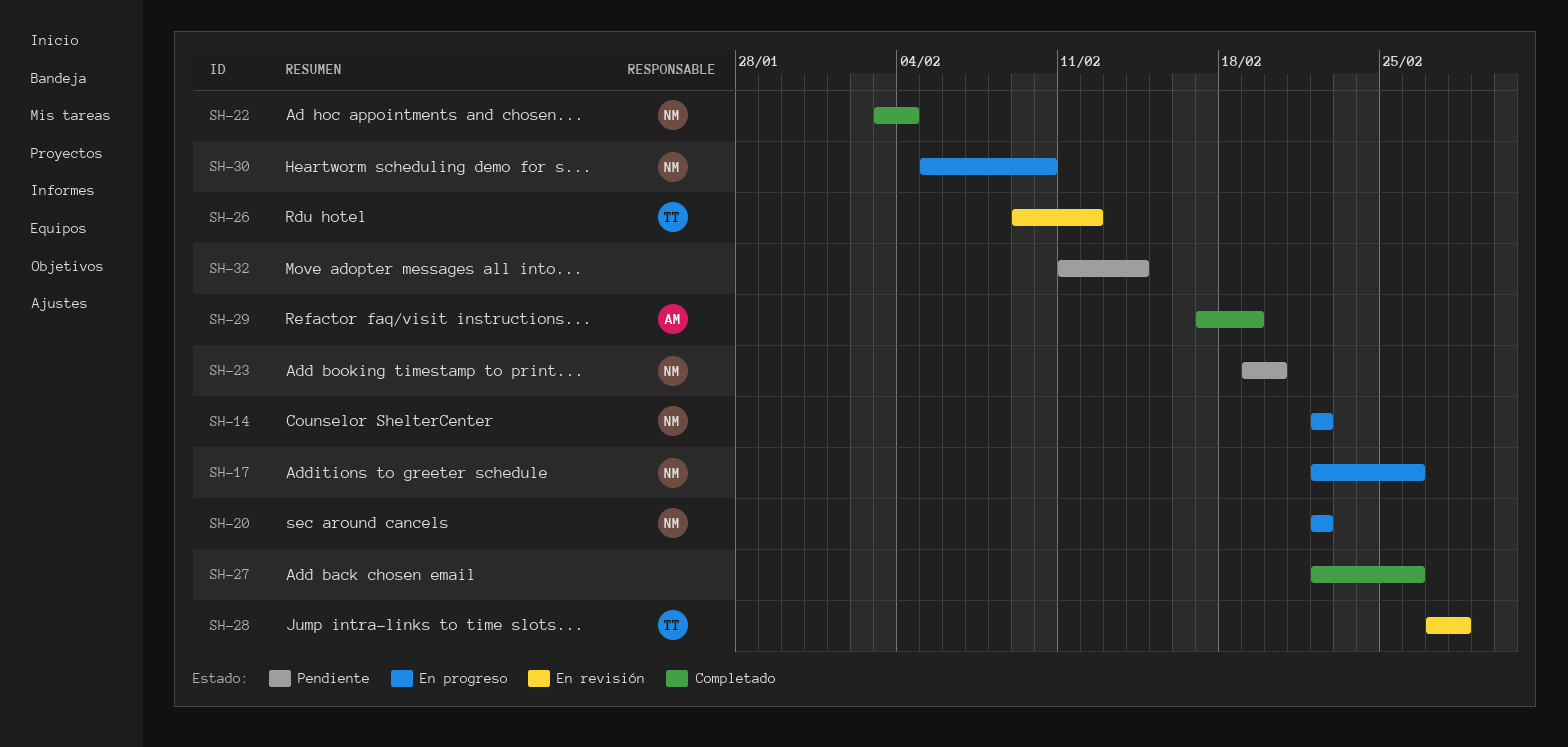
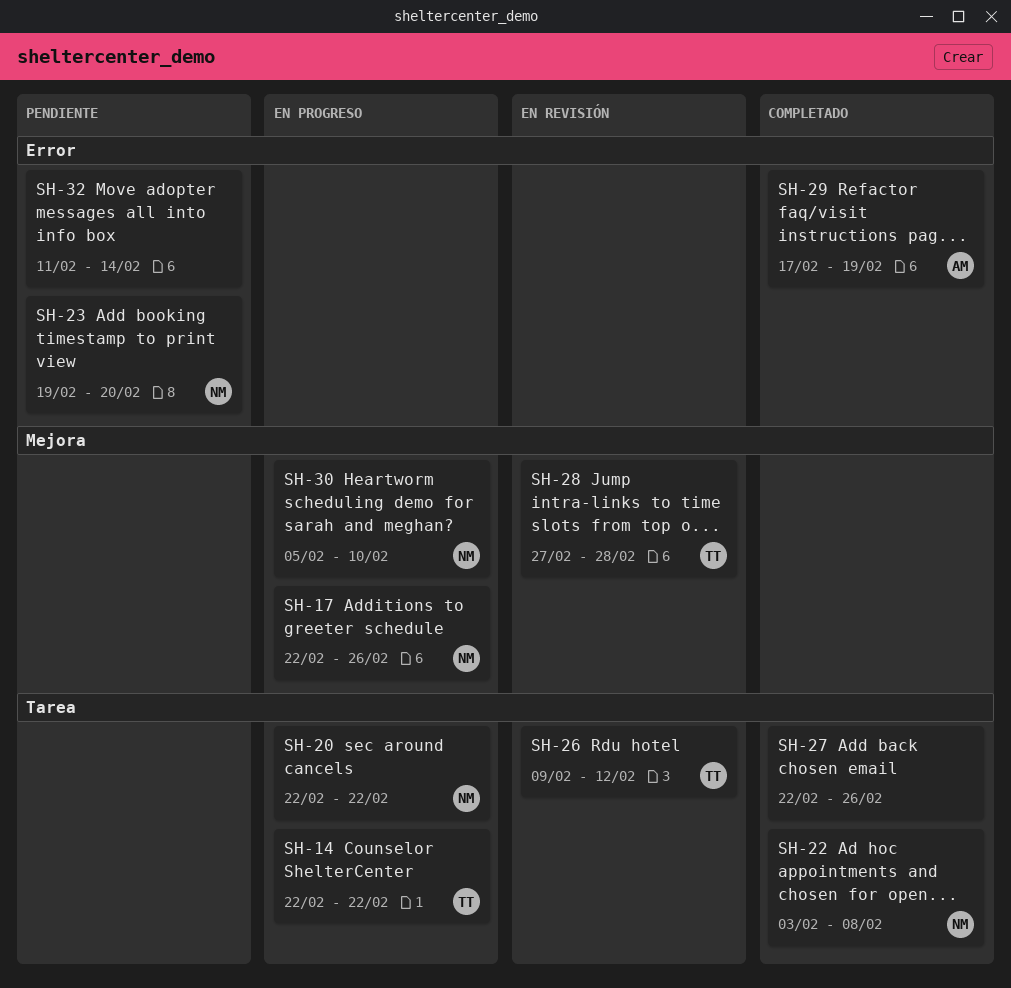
SH-14, owner: NM -> TT
SH-22, due: Feb 4 -> Feb 8

